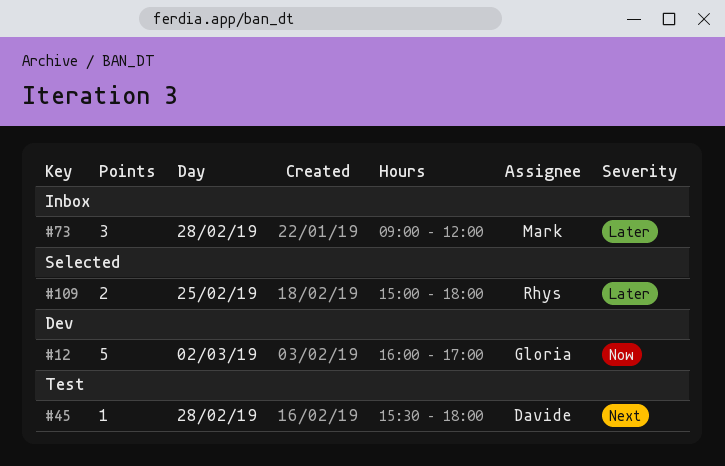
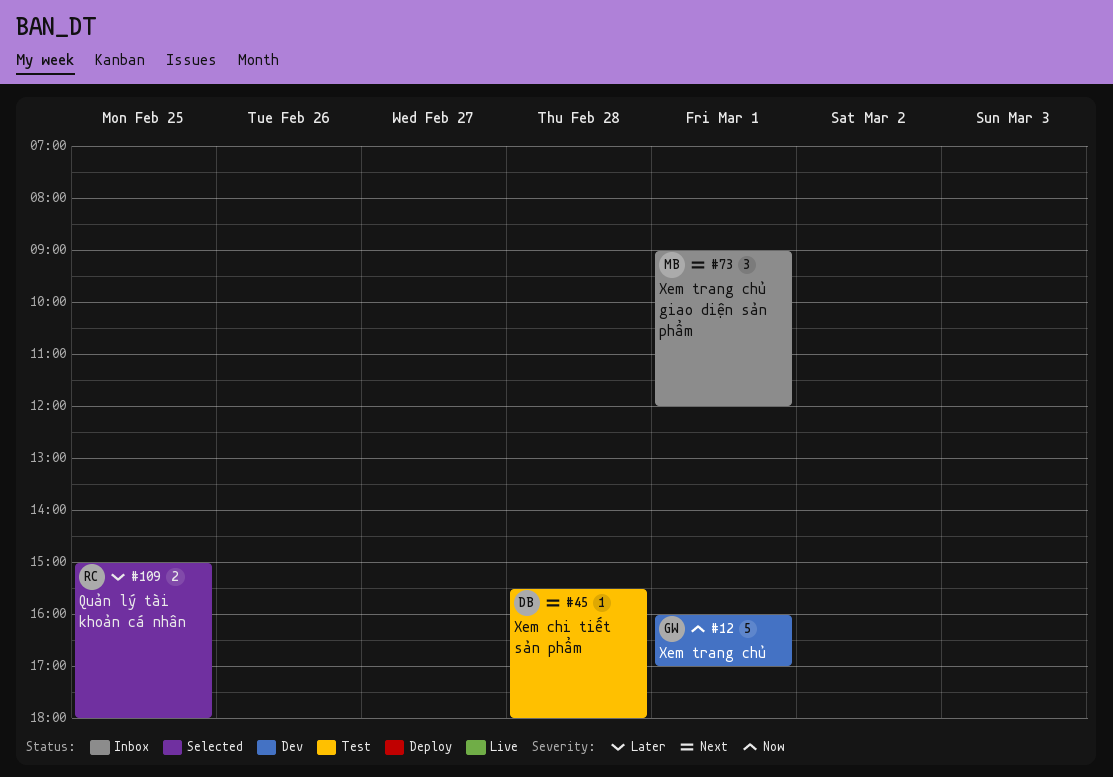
#12, day: Mar 2 -> Mar 1
#73, priority: Later -> Next
#73, day: Feb 28 -> Mar 1

